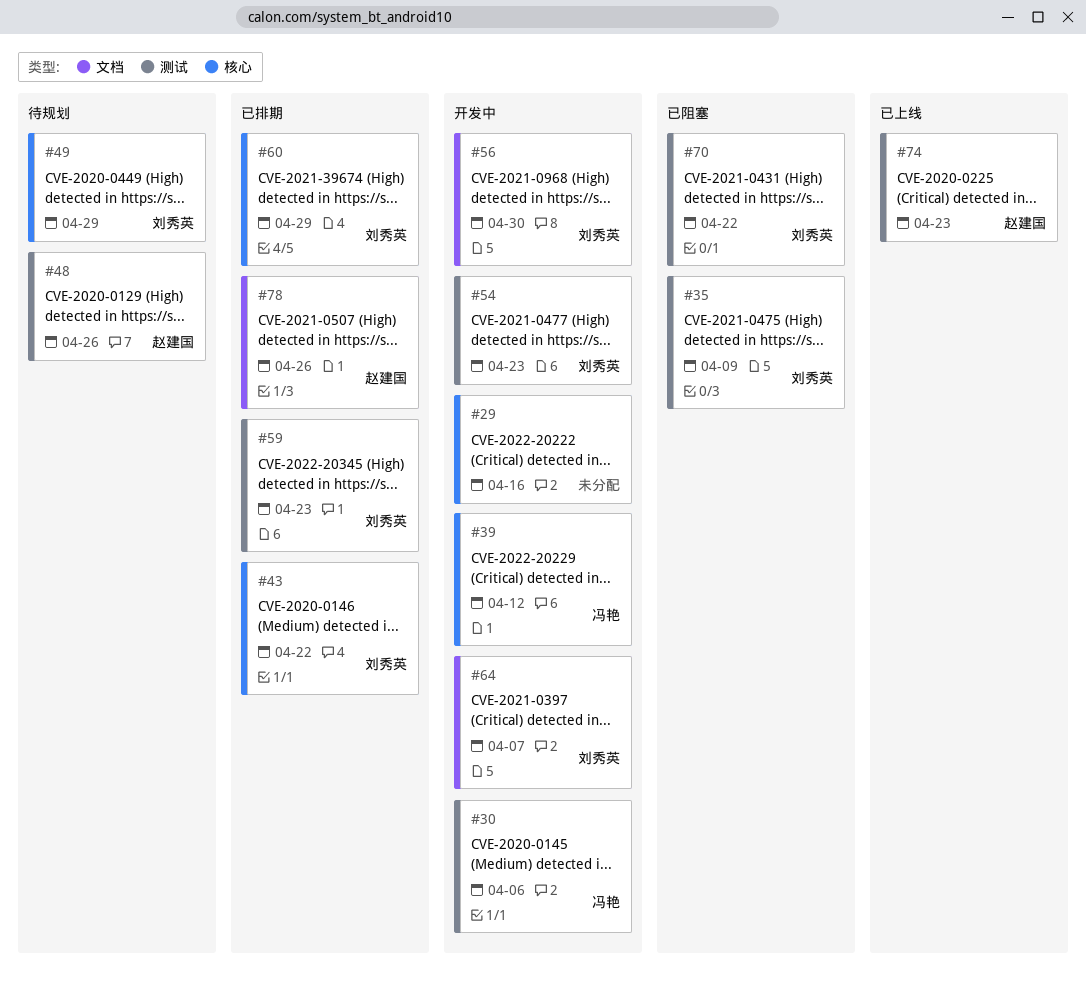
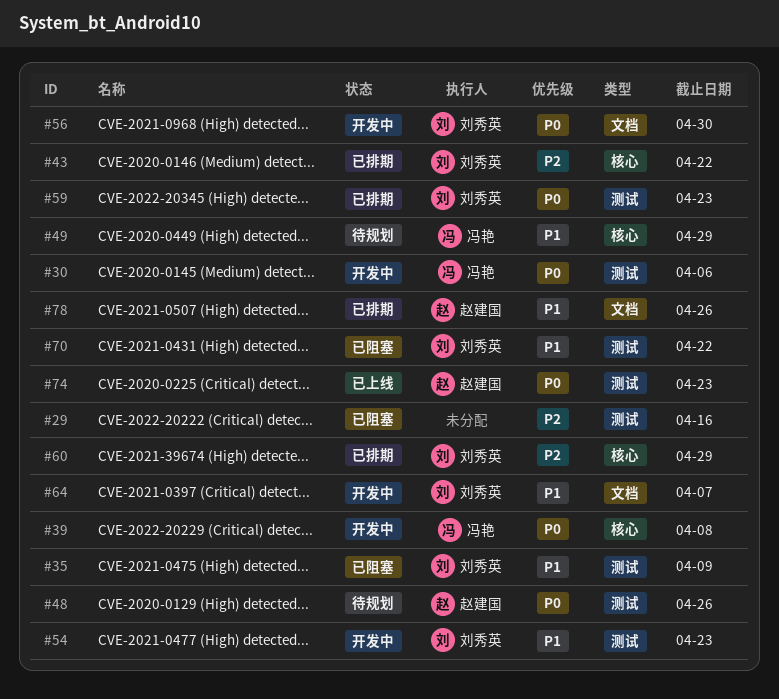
#29, status: 开发中 -> 已阻塞
#29, label: 核心 -> 测试
#39, due: Apr 12 -> Apr 8
#49, owner: 刘秀英 -> 冯艳

